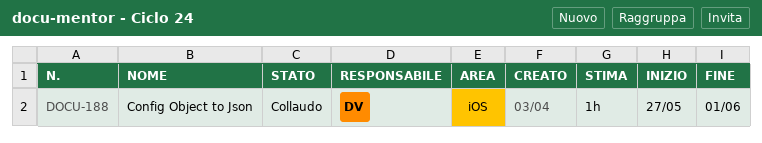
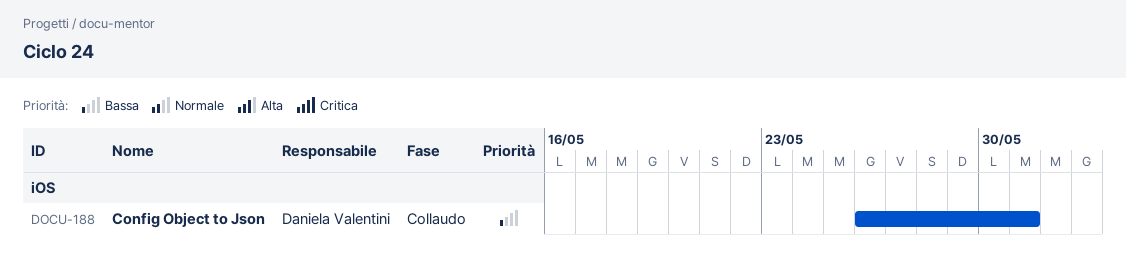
DOCU-188, start: May 27 -> May 26
DOCU-188, due: Jun 1 -> May 31

